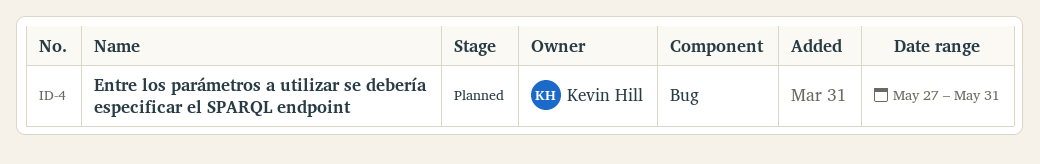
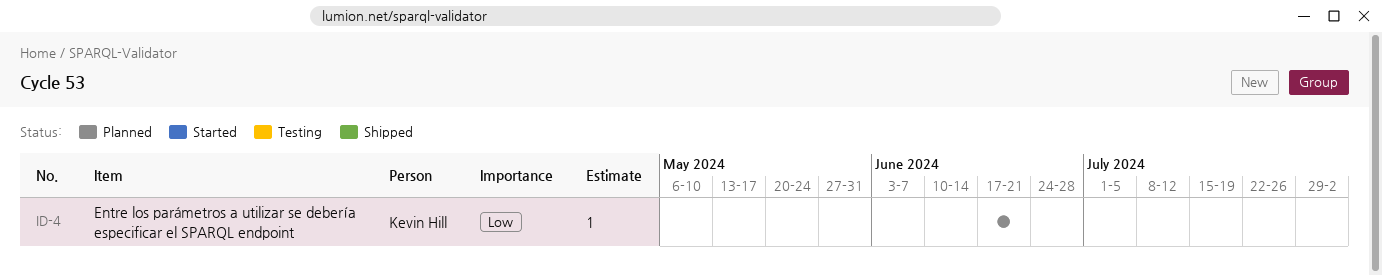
ID-4, start: May 27 -> Jun 17
ID-4, due: May 31 -> Jun 21

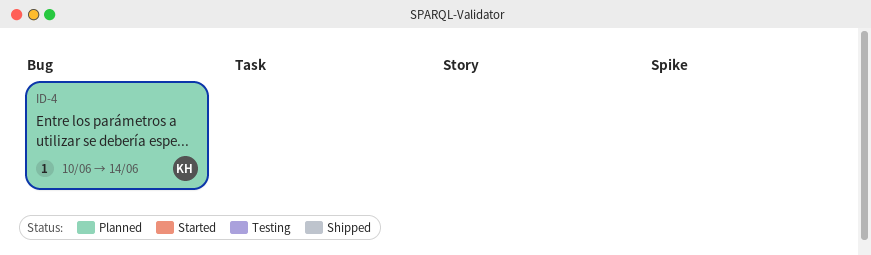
ID-4, start: Jun 17 -> Jun 10
ID-4, due: Jun 21 -> Jun 14

